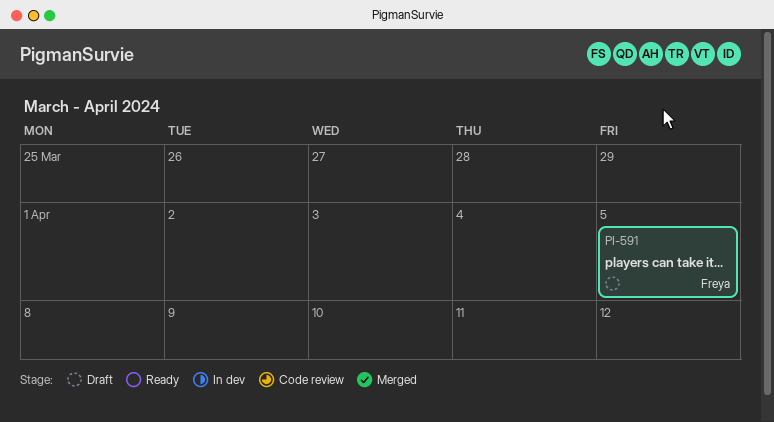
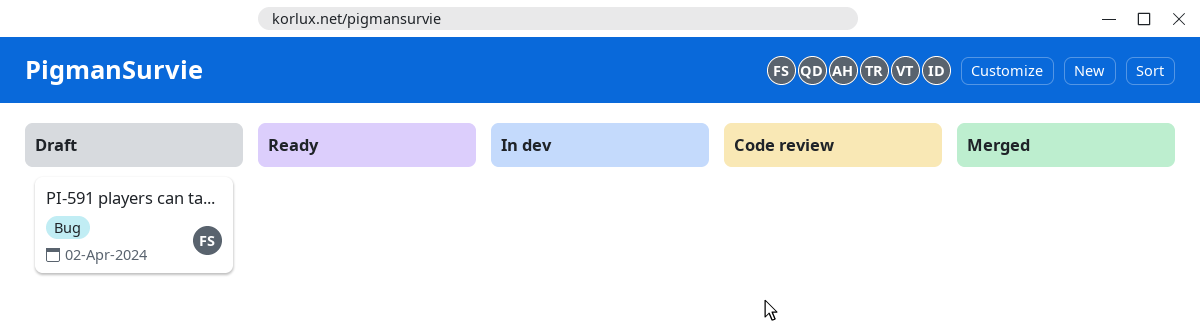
PI-591, due: Apr 5 -> Apr 2

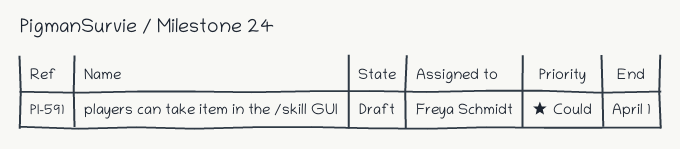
PI-591, due: Apr 2 -> Apr 1

